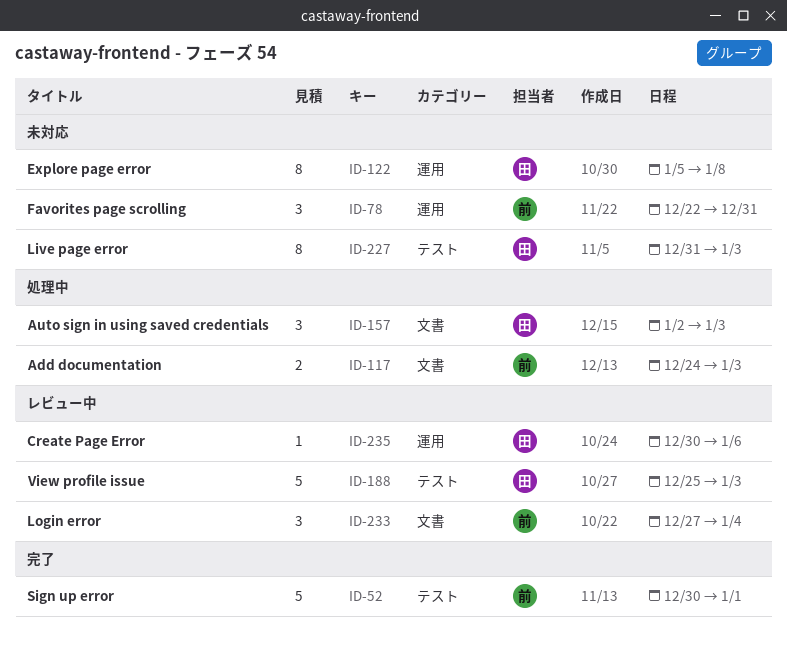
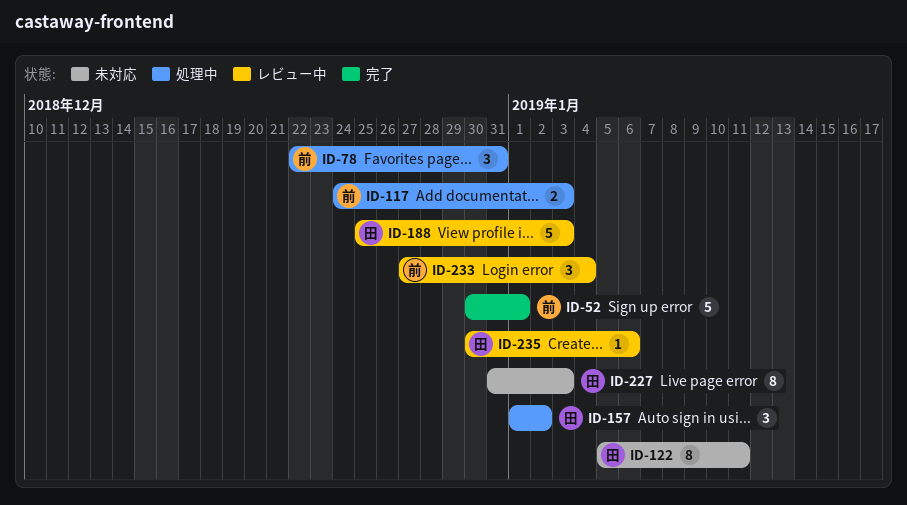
ID-78, status: 未対応 -> 処理中
ID-122, due: Jan 8 -> Jan 11
ID-157, start: Jan 2 -> Jan 1
ID-157, due: Jan 3 -> Jan 2

